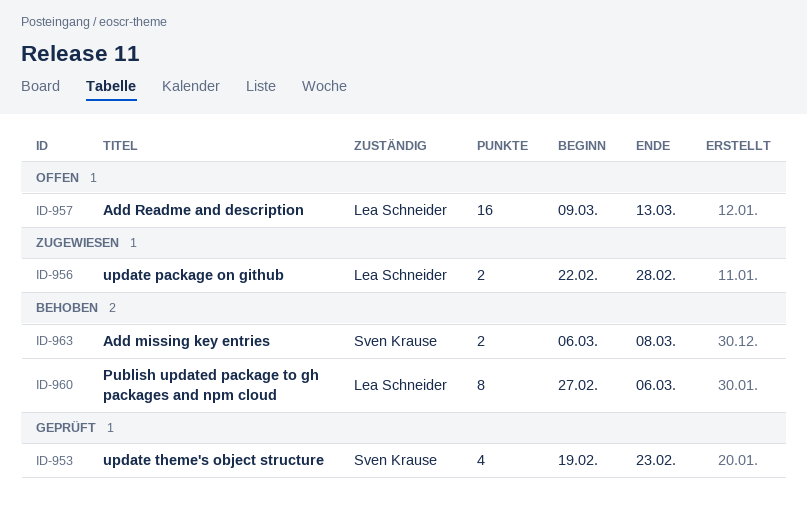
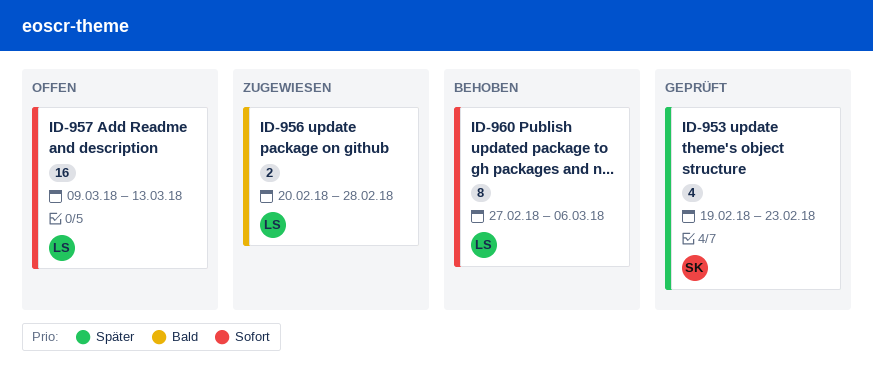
ID-956, start: Feb 22 -> Feb 20
ID-963: present -> none

